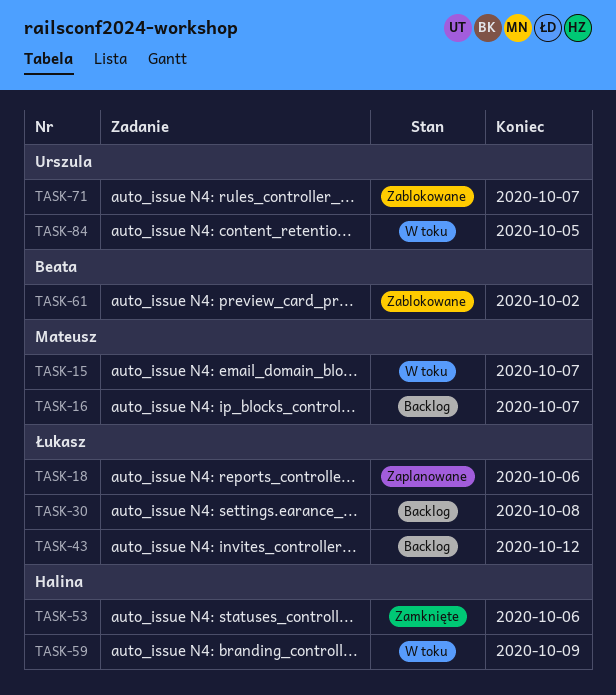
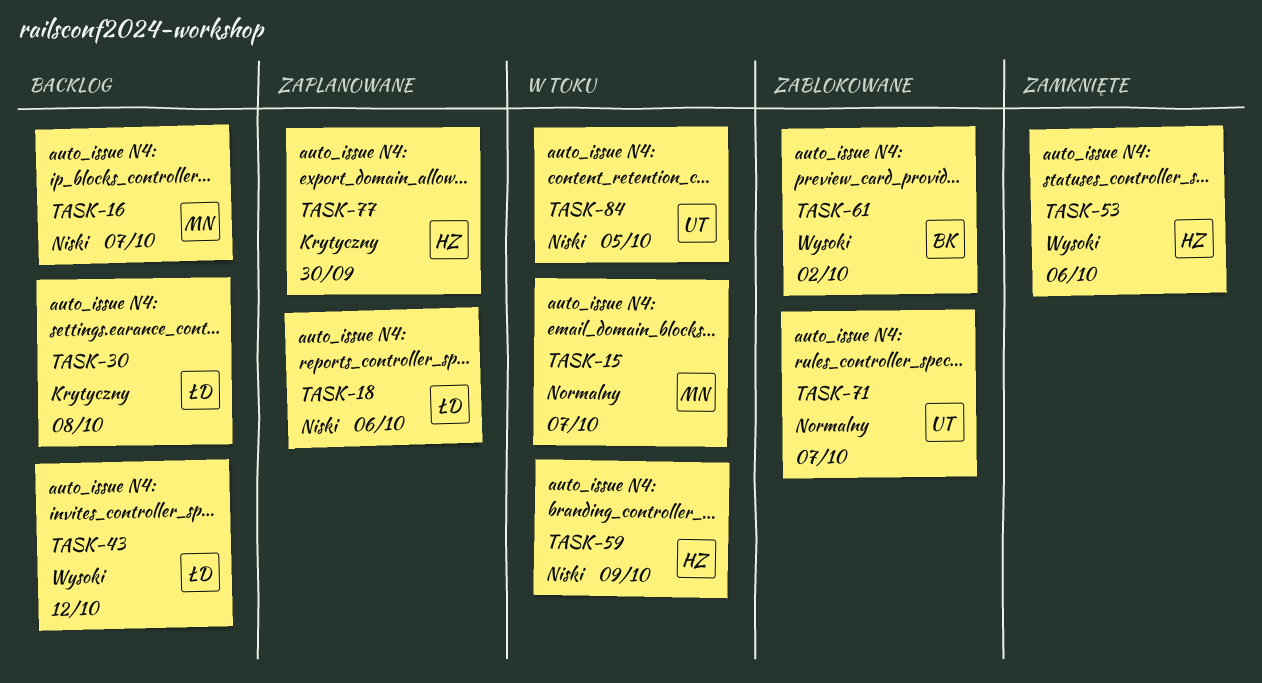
TASK-77: none -> present

